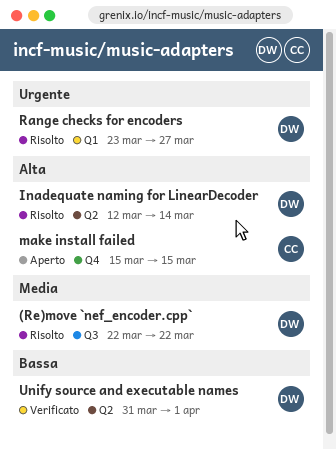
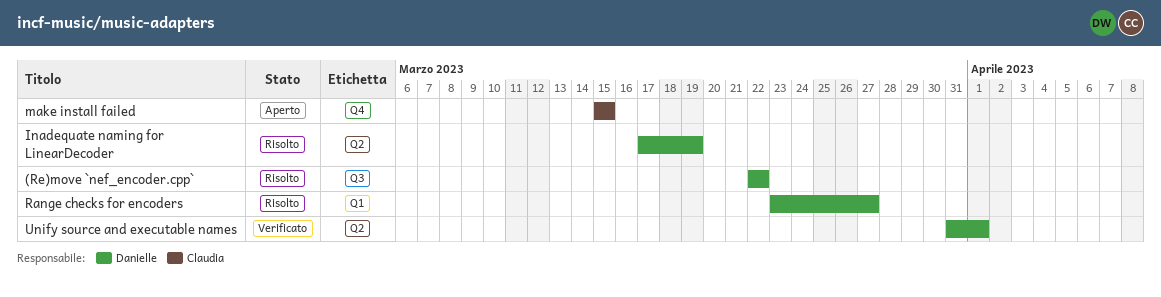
Inadequate naming for LinearDecoder, start: Mar 12 -> Mar 17
Inadequate naming for LinearDecoder, due: Mar 14 -> Mar 19

